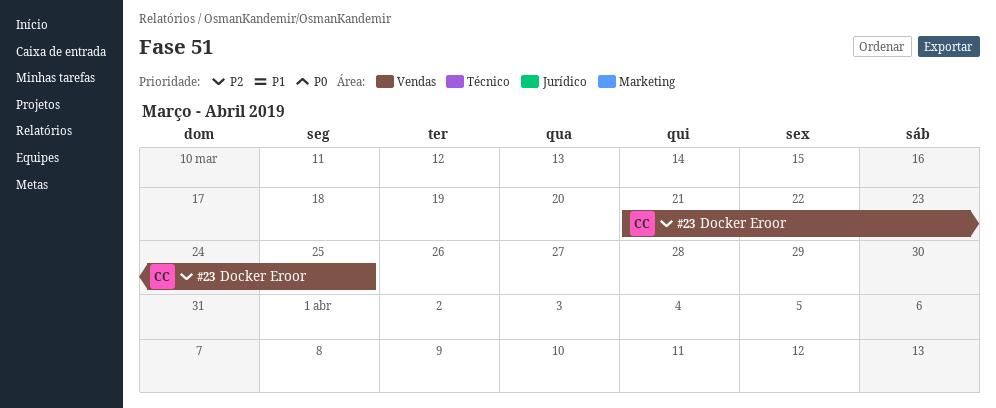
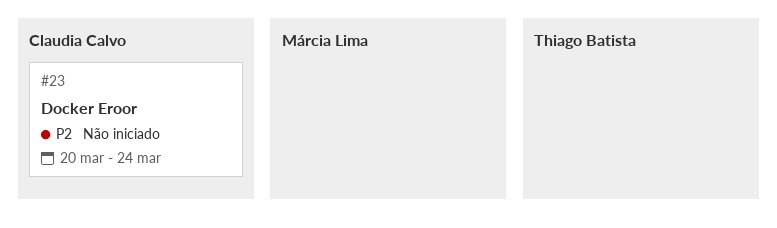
#23, start: Mar 21 -> Mar 20
#23, due: Mar 25 -> Mar 24

